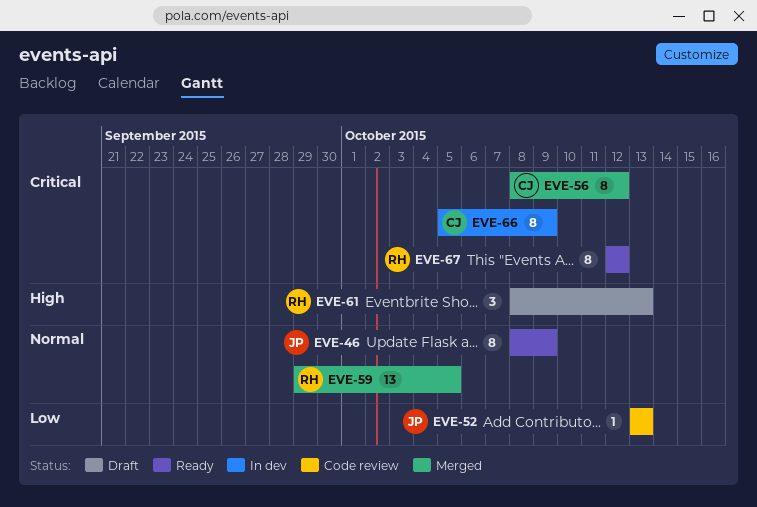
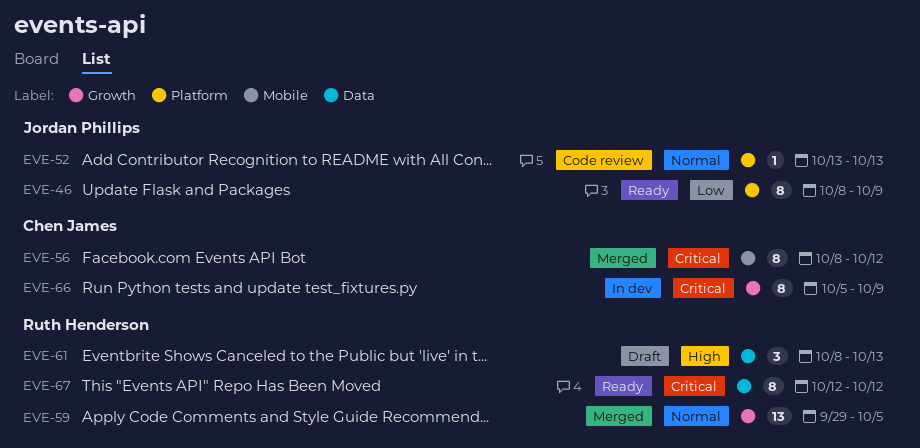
EVE-46, priority: Normal -> Low
EVE-52, priority: Low -> Normal

